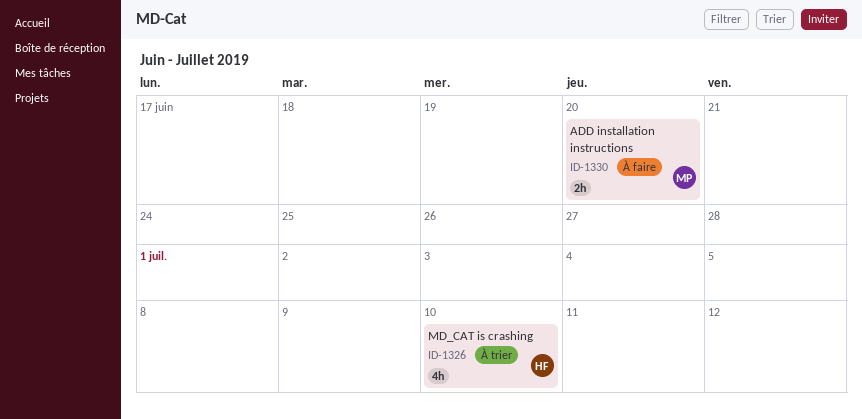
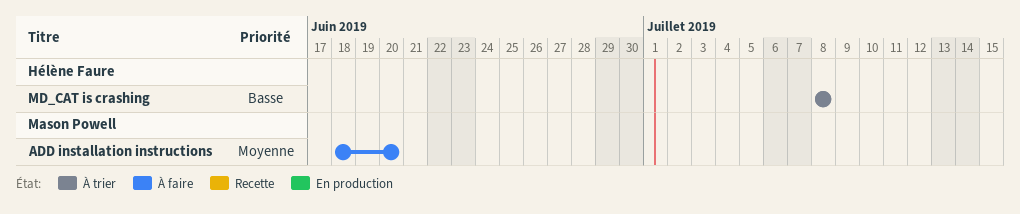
MD_CAT is crashing, due: Jul 10 -> Jul 8

